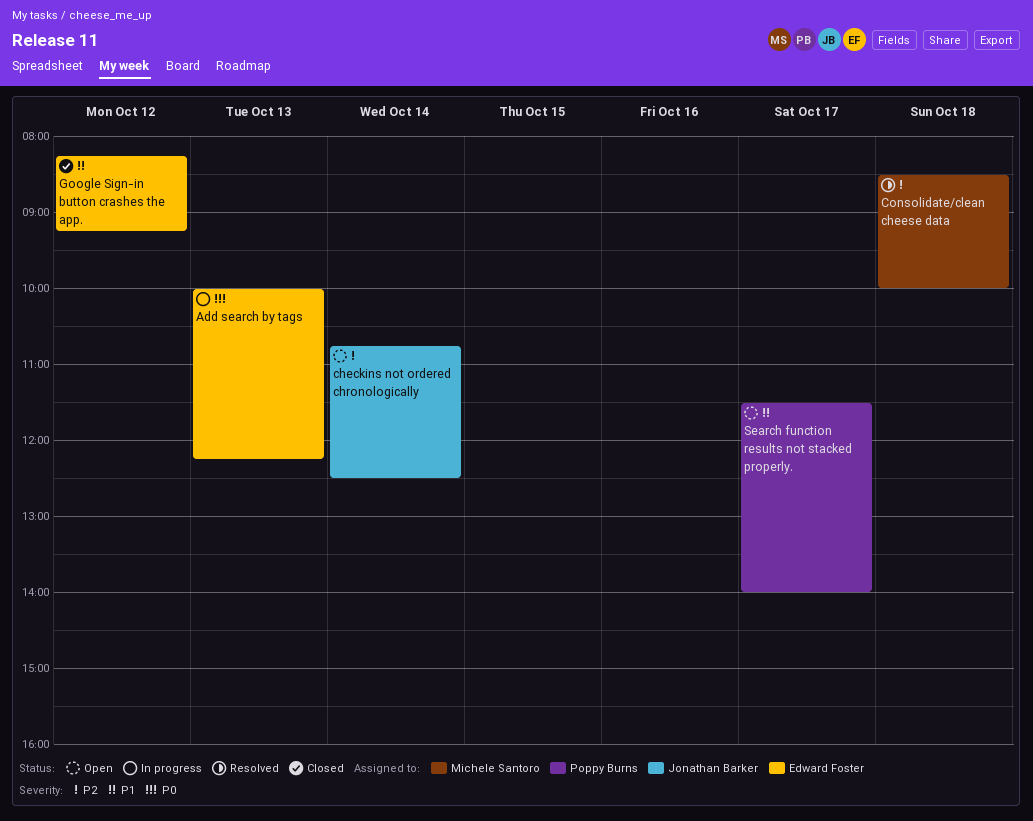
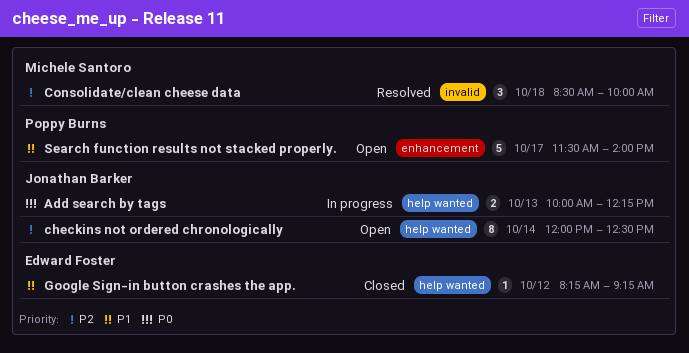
Add search by tags, owner: Edward Foster -> Jonathan Barker
checkins not ordered chronologically, begins: 10:45 -> 12:00

